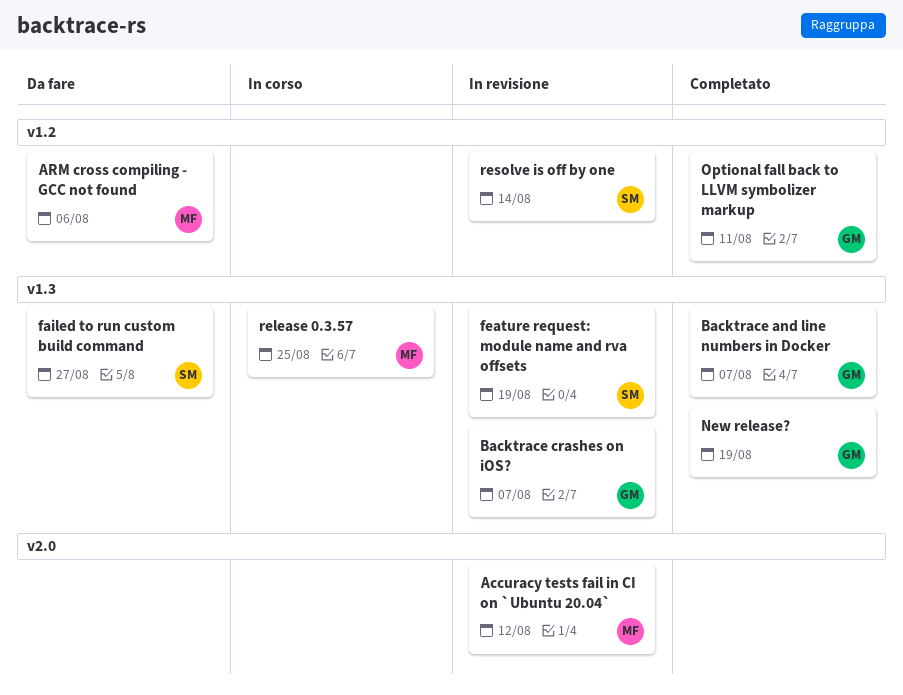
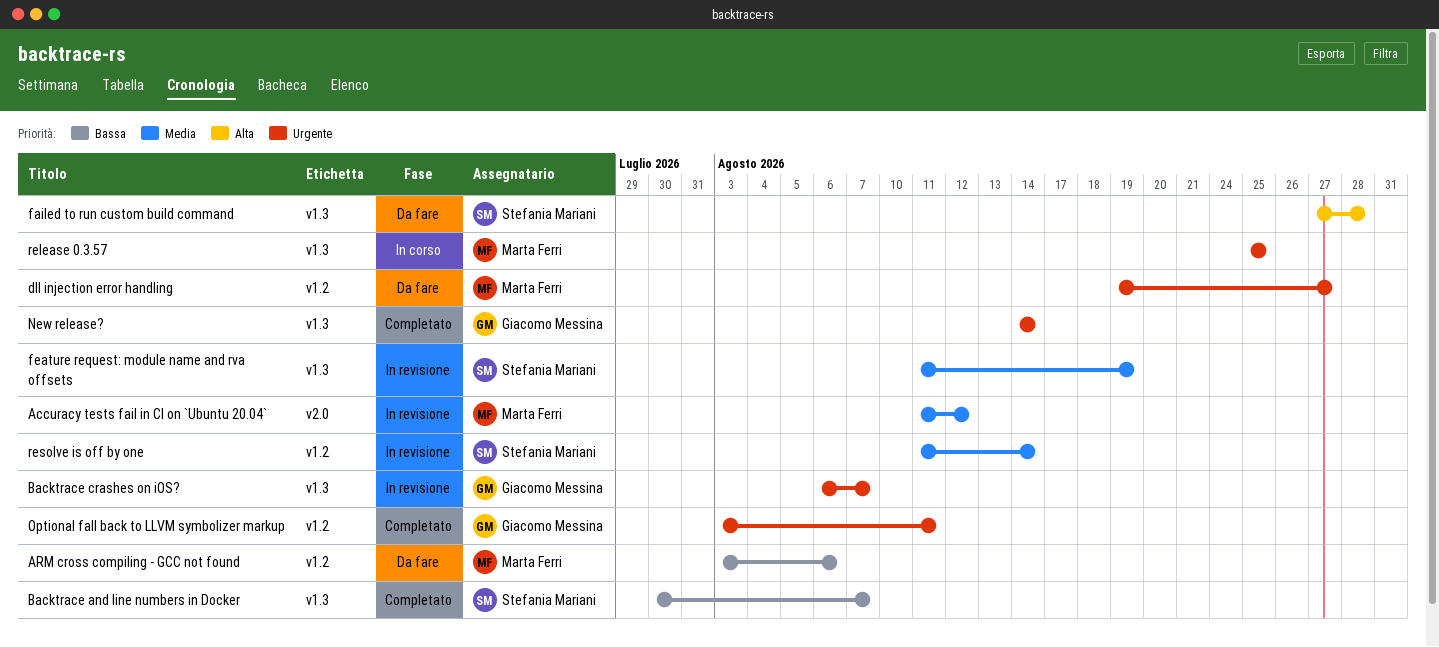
Backtrace and line numbers in Docker, owner: Giacomo Messina -> Stefania Mariani
dll injection error handling: none -> present
failed to run custom build command, due: Aug 27 -> Aug 28
New release?, due: Aug 19 -> Aug 14

